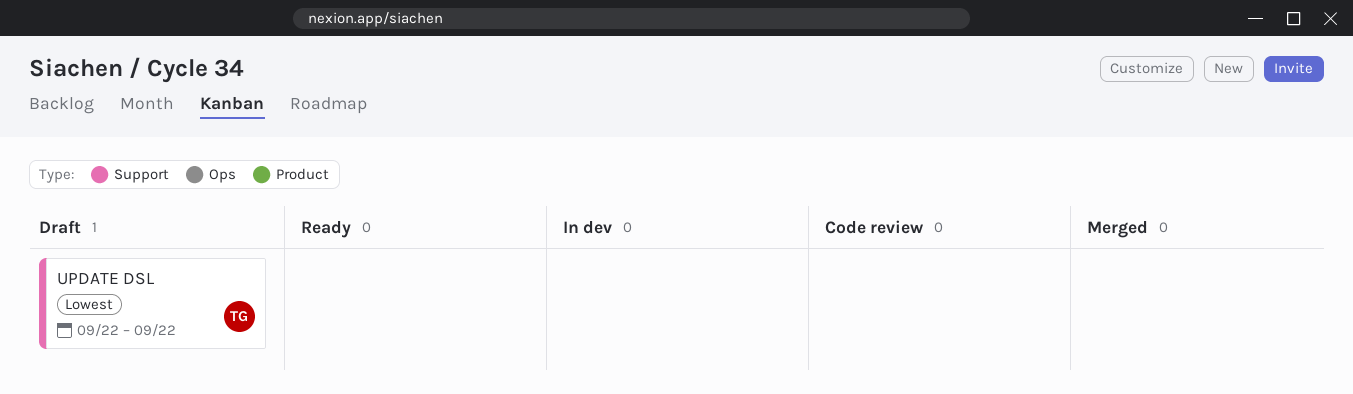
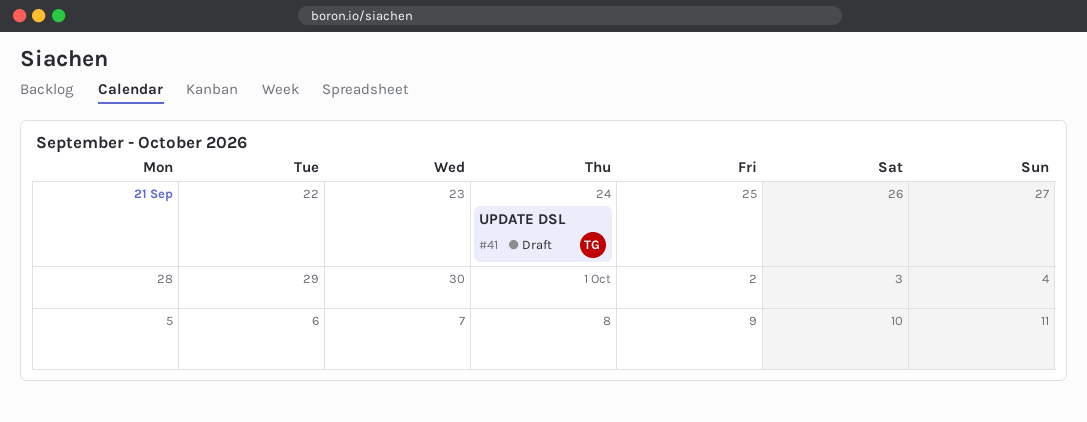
UPDATE DSL, due: Sep 22 -> Sep 24

